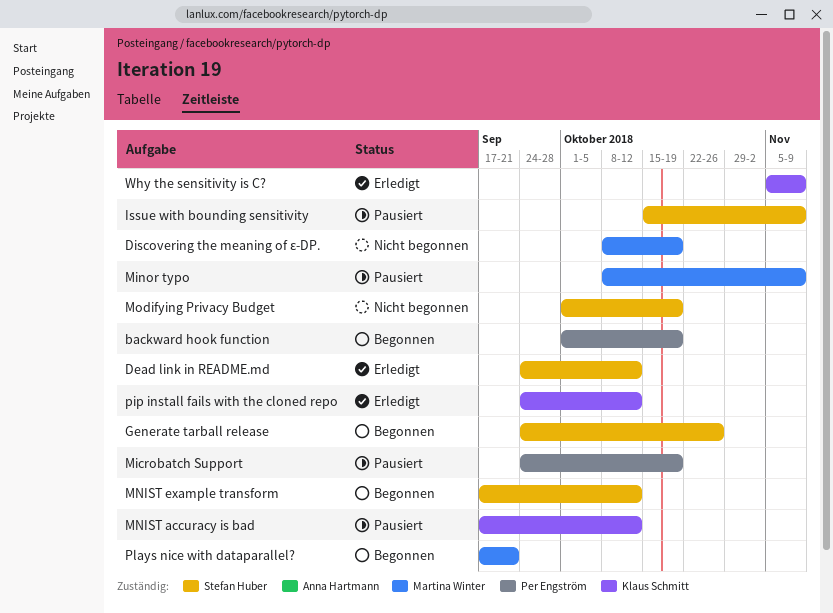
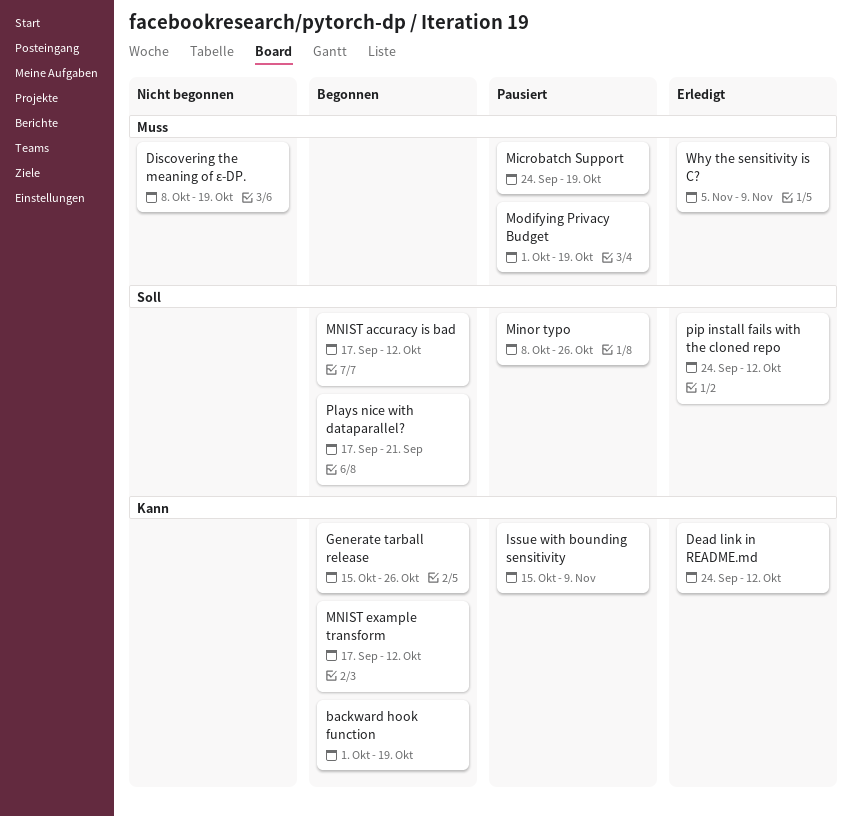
Generate tarball release, start: Sep 24 -> Oct 15
Minor typo, due: Nov 9 -> Oct 26
MNIST accuracy is bad, status: Pausiert -> Begonnen
Modifying Privacy Budget, status: Nicht begonnen -> Pausiert

